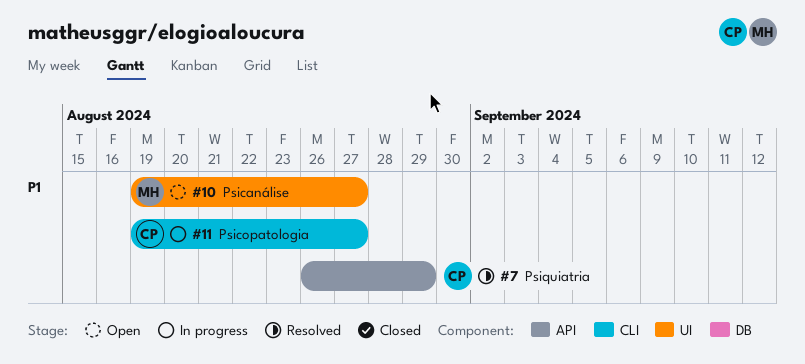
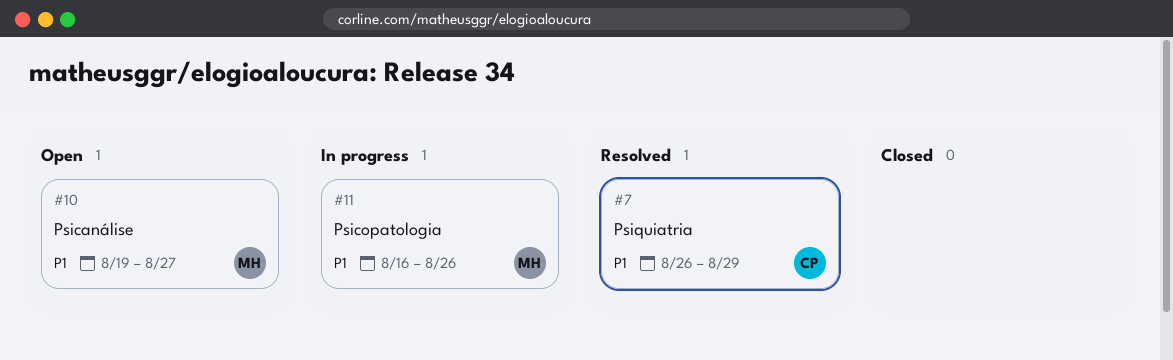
#11, owner: CP -> MH
#11, start: Aug 19 -> Aug 16
#11, due: Aug 27 -> Aug 26

